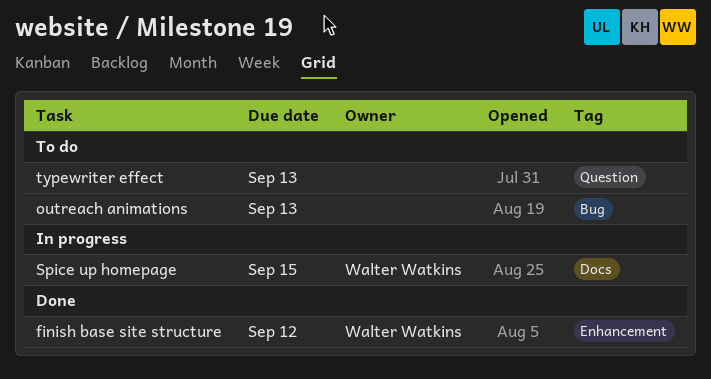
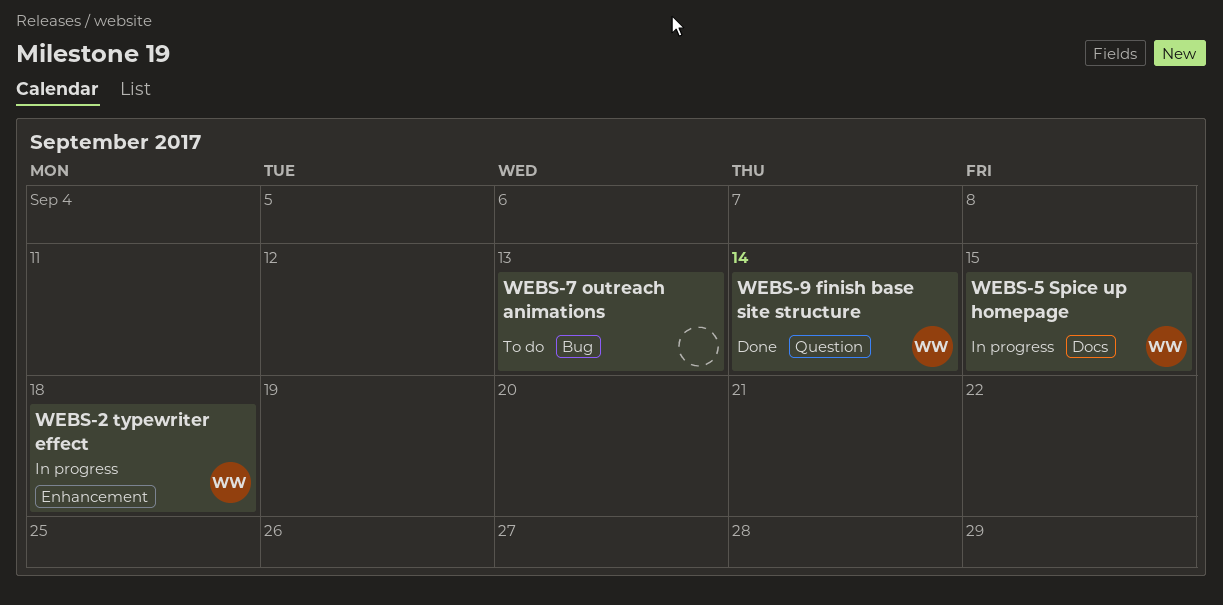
finish base site structure, label: Enhancement -> Question
finish base site structure, due: Sep 12 -> Sep 14
typewriter effect, status: To do -> In progress
typewriter effect, owner: none -> Walter Watkins
typewriter effect, label: Question -> Enhancement
typewriter effect, due: Sep 13 -> Sep 18

